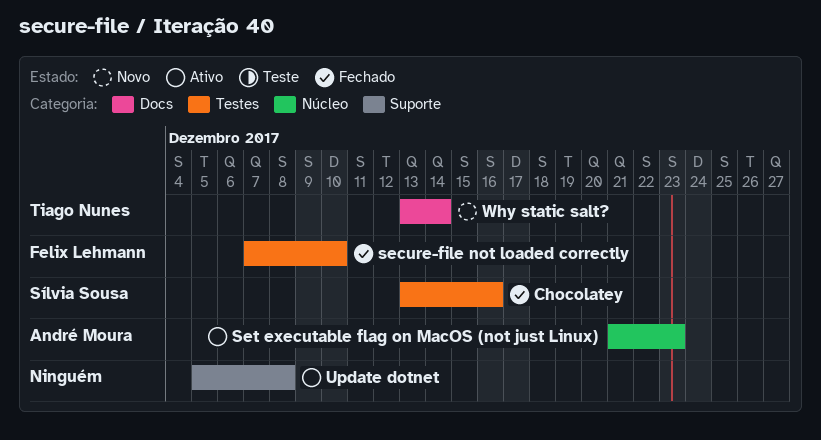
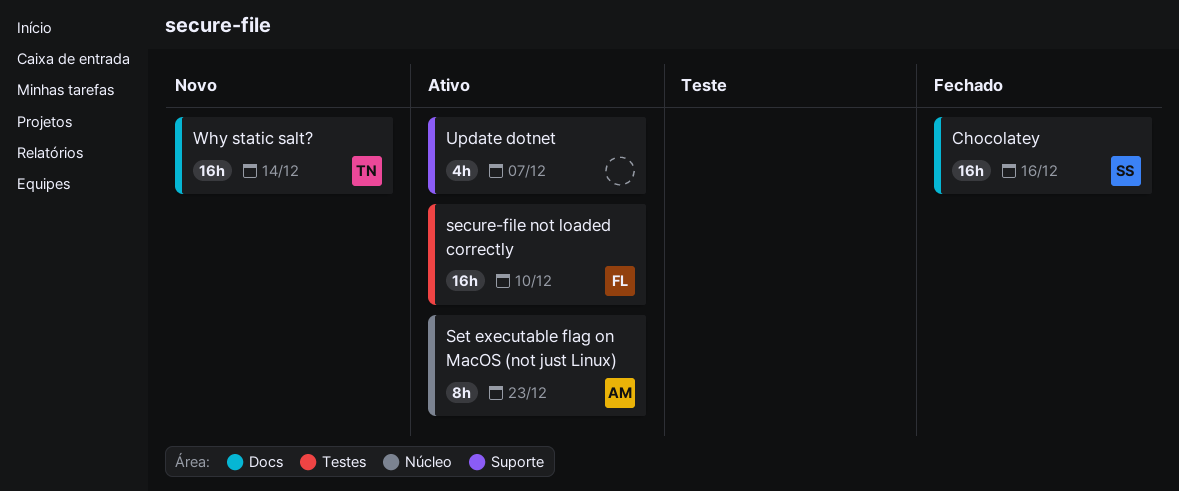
Chocolatey, label: Testes -> Docs
secure-file not loaded correctly, status: Fechado -> Ativo
Update dotnet, due: Dec 8 -> Dec 7

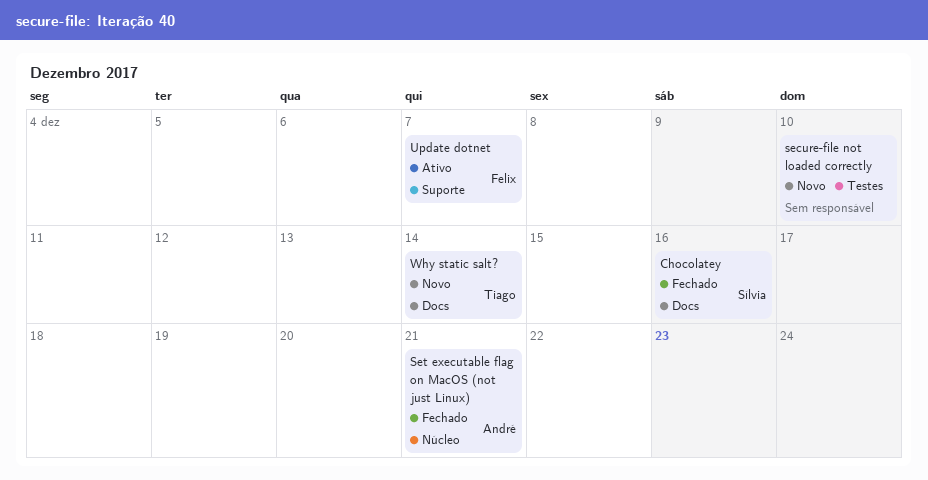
secure-file not loaded correctly, status: Ativo -> Novo
secure-file not loaded correctly, owner: Felix -> none
Set executable flag on MacOS (not just Linux), status: Ativo -> Fechado
Set executable flag on MacOS (not just Linux), due: Dec 23 -> Dec 21
Update dotnet, owner: none -> Felix

